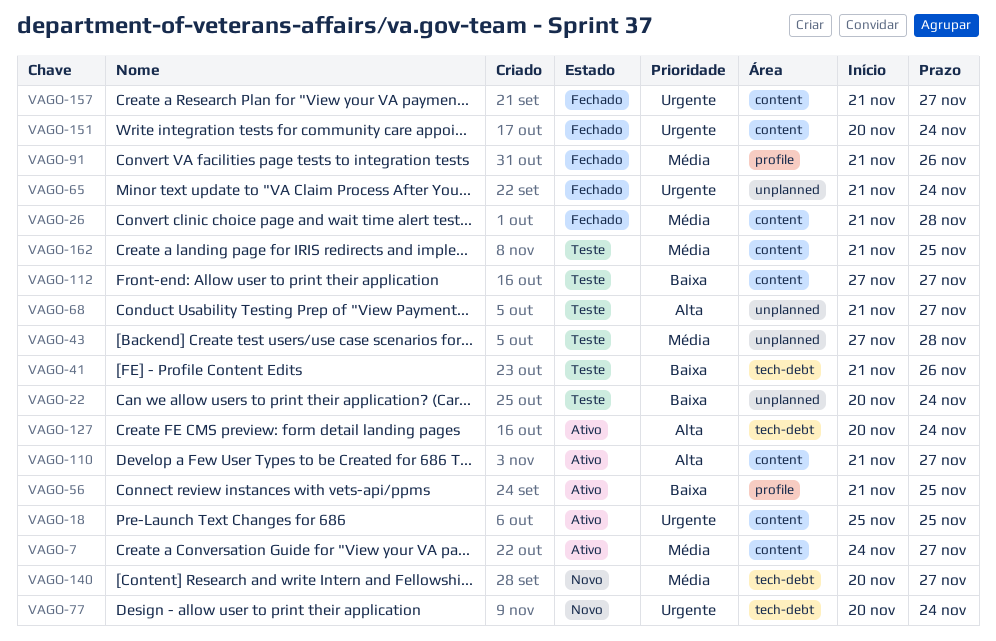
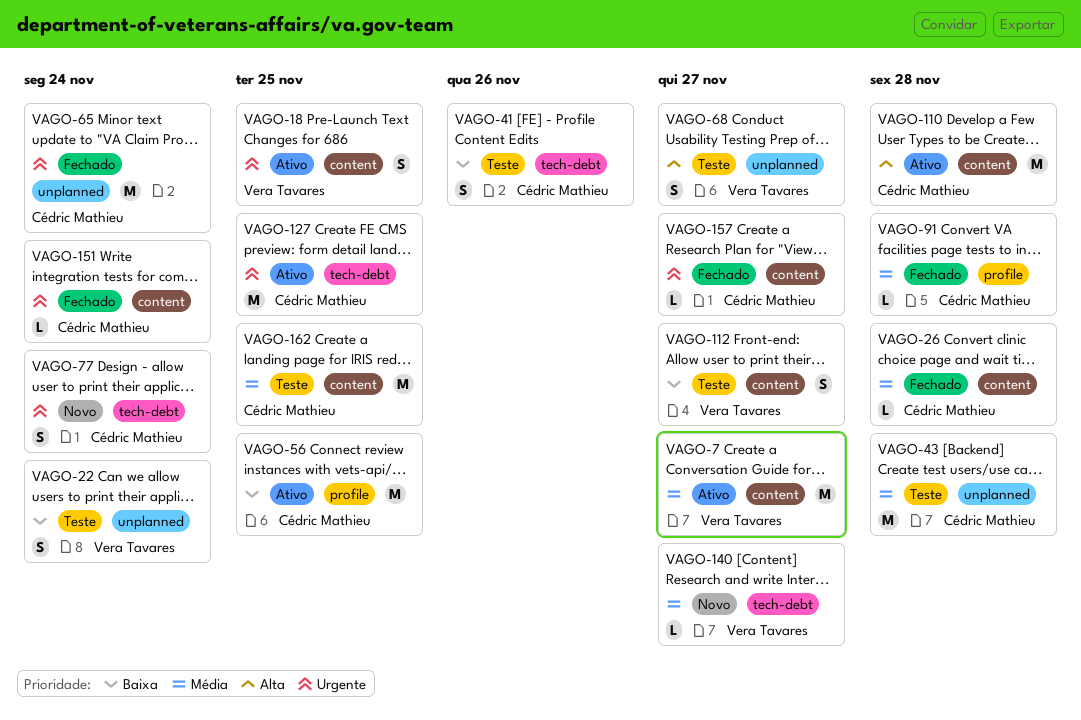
VAGO-91, due: Nov 26 -> Nov 28
VAGO-110, due: Nov 27 -> Nov 28
VAGO-127, priority: Alta -> Urgente
VAGO-127, due: Nov 24 -> Nov 25

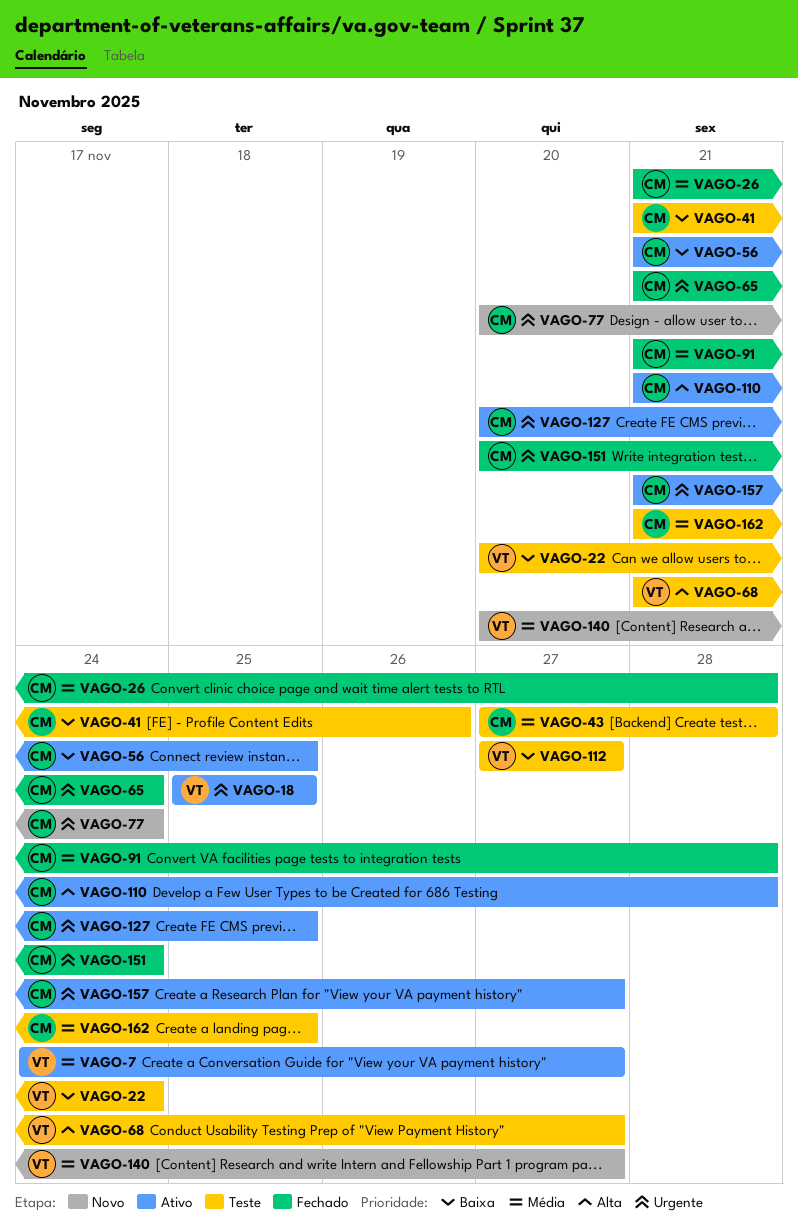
VAGO-157, status: Fechado -> Ativo

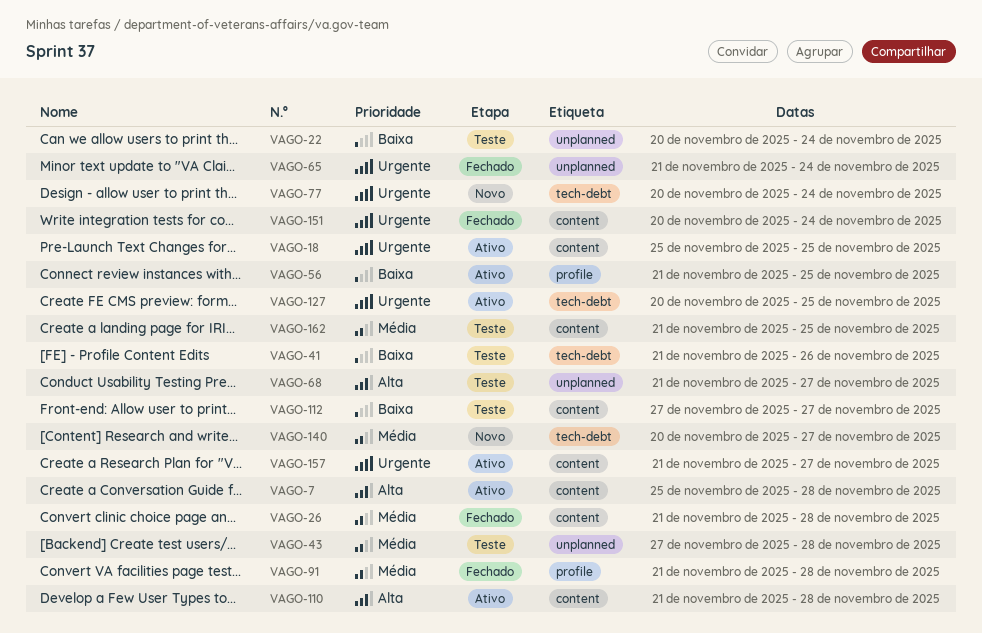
VAGO-7, priority: Média -> Alta
VAGO-7, start: Nov 24 -> Nov 25
VAGO-7, due: Nov 27 -> Nov 28

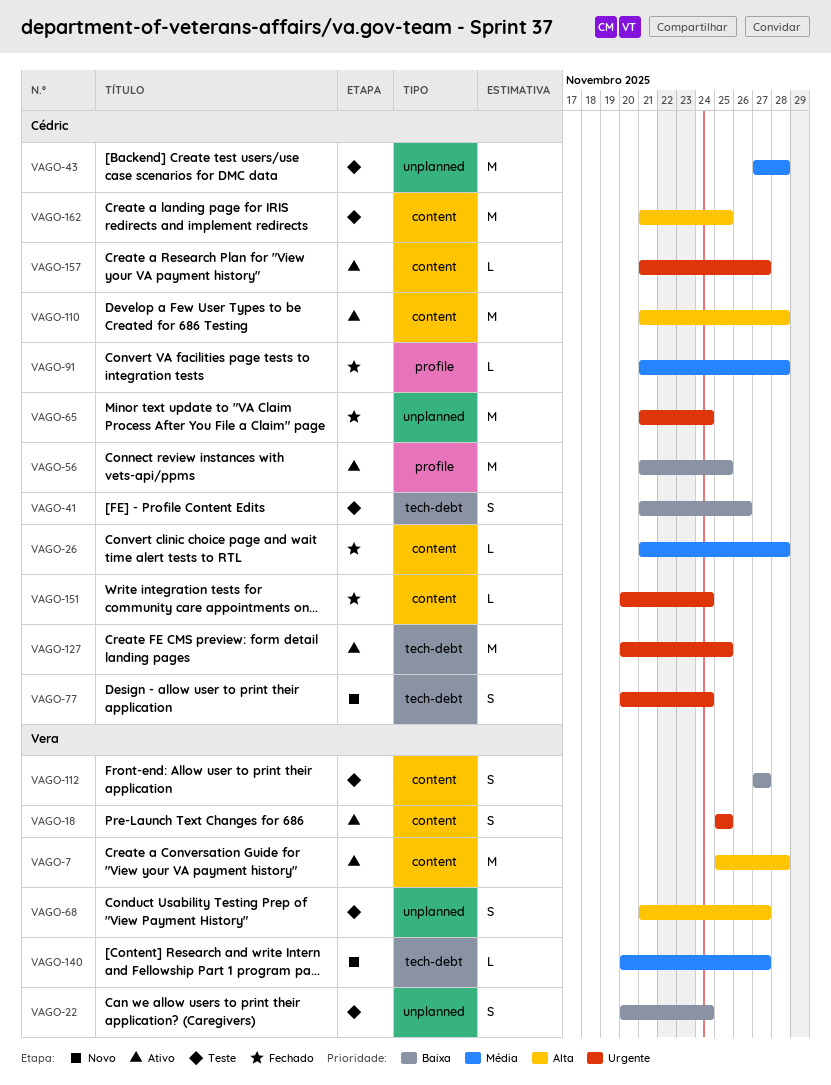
VAGO-162, priority: Média -> Alta

